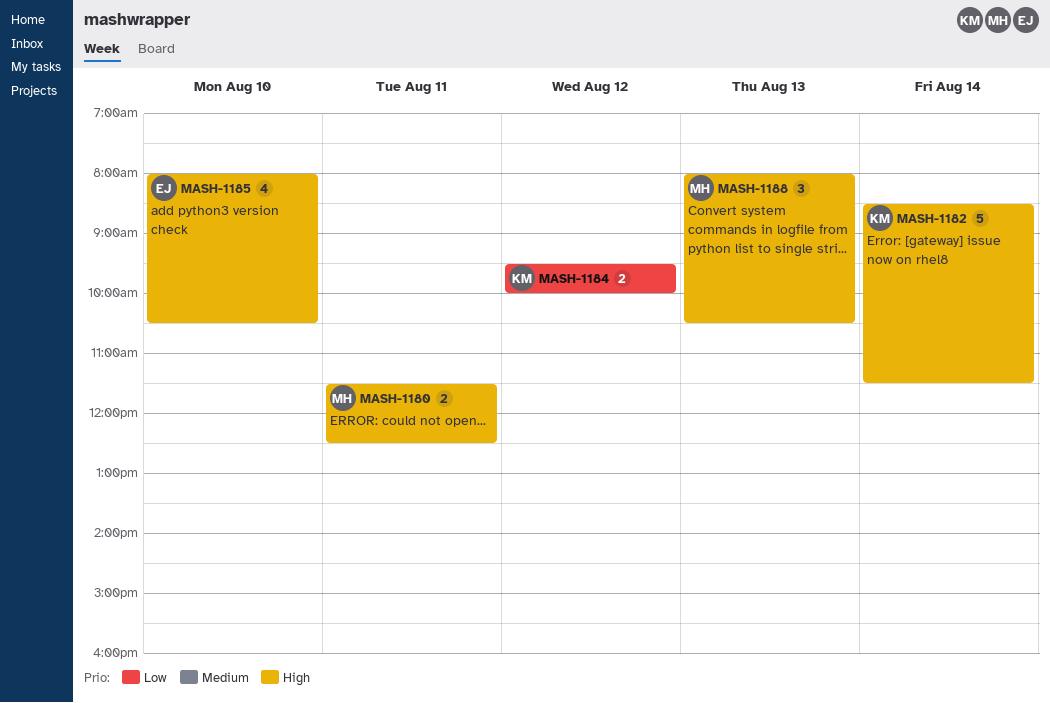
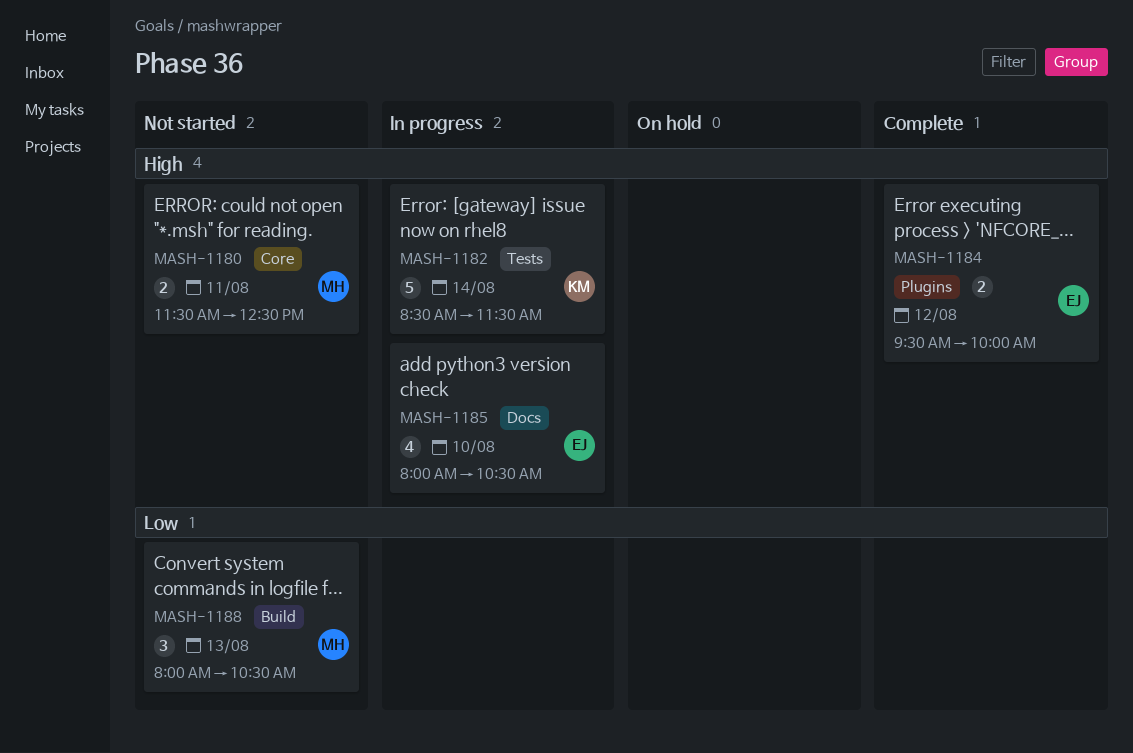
MASH-1184, owner: KM -> EJ
MASH-1184, priority: Low -> High
MASH-1188, priority: High -> Low

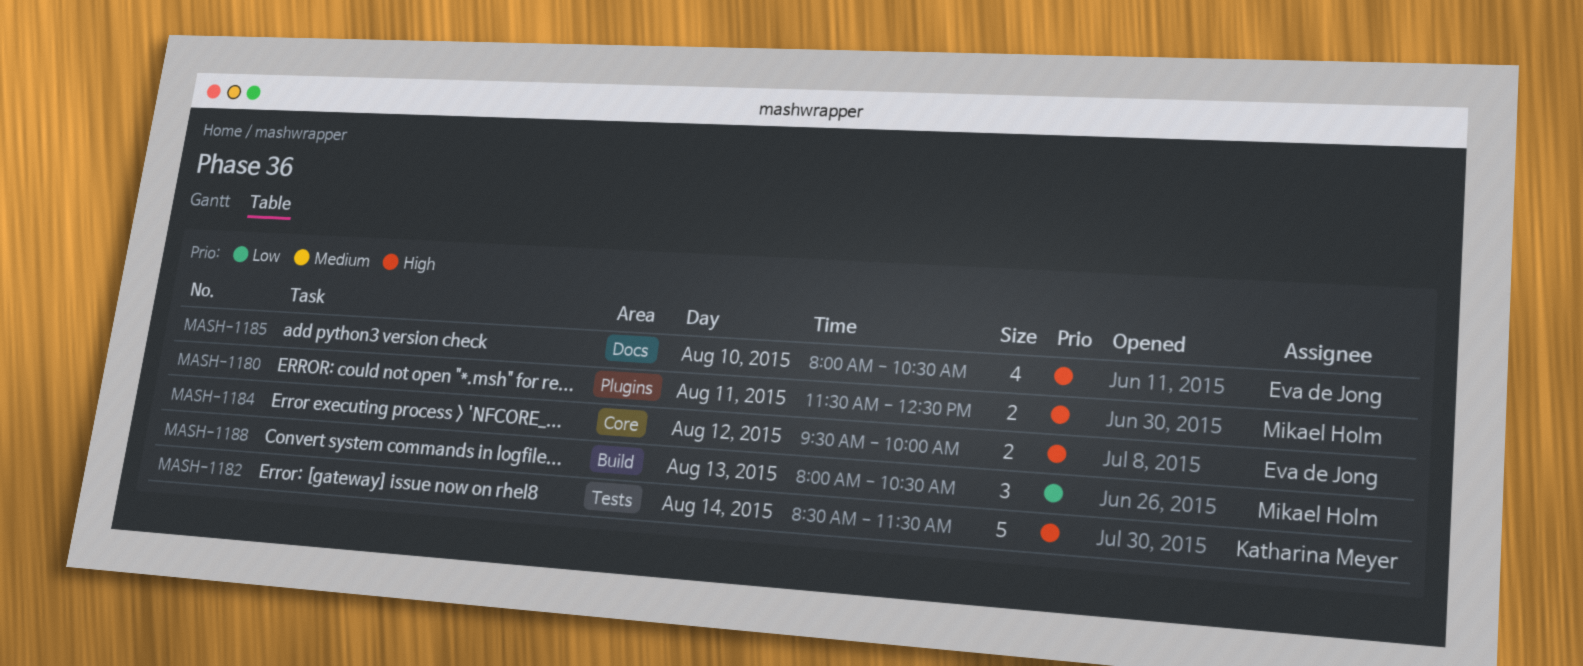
MASH-1180, label: Core -> Plugins
MASH-1184, label: Plugins -> Core

